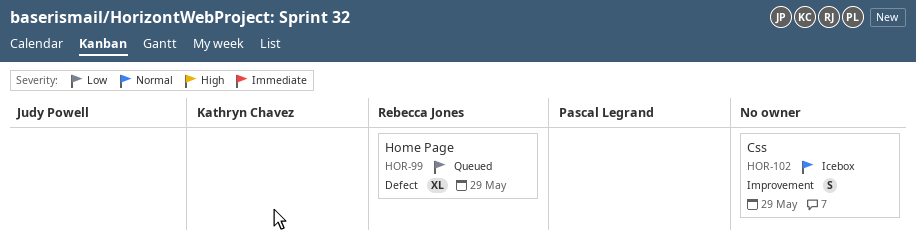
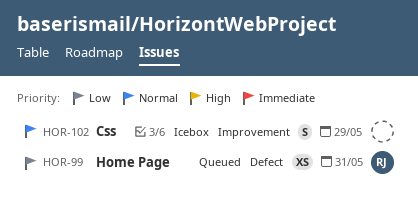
HOR-99, estimate: XL -> XS
HOR-99, due: May 29 -> May 31

